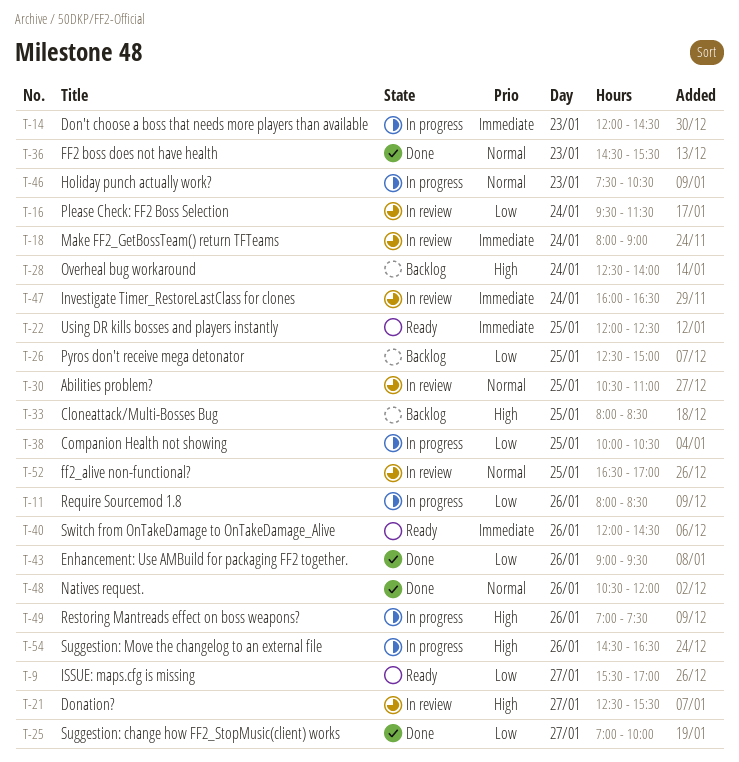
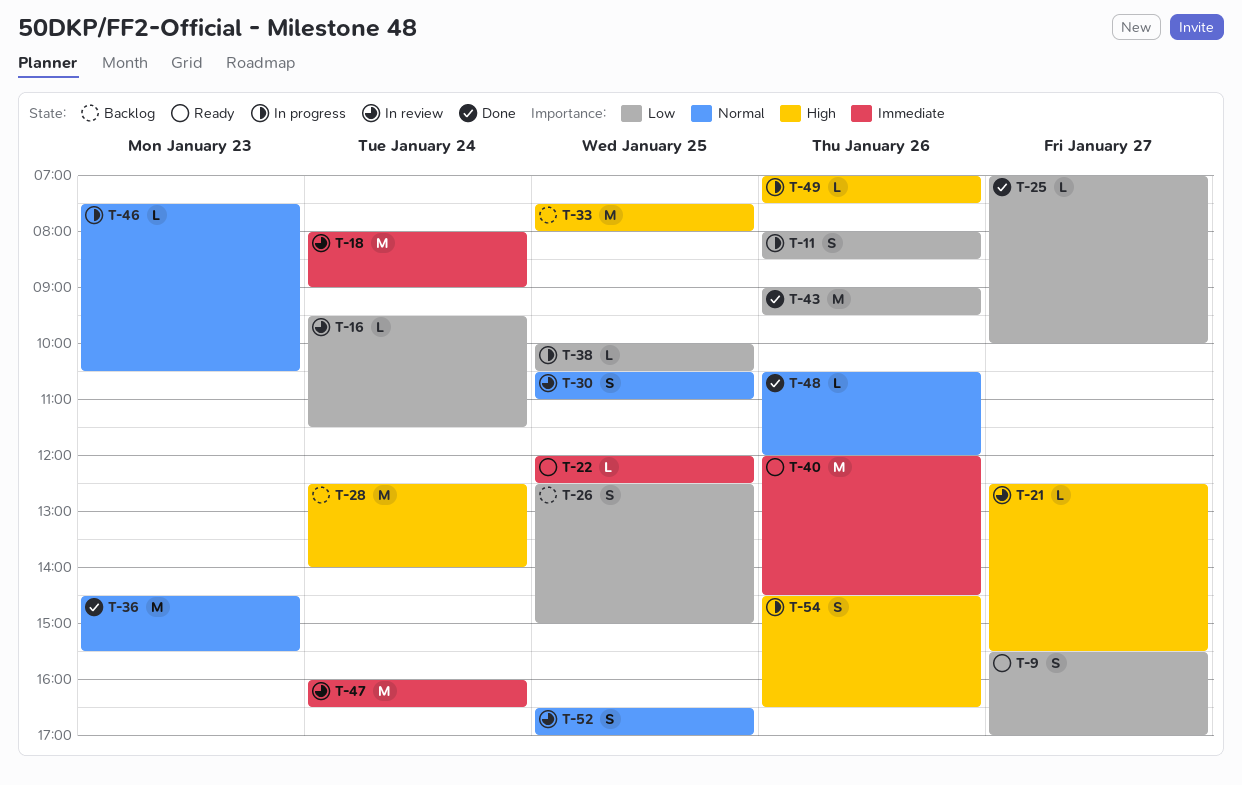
T-14: present -> none
T-33, begins: 08:00 -> 07:30
T-33, ends: 08:30 -> 08:00

